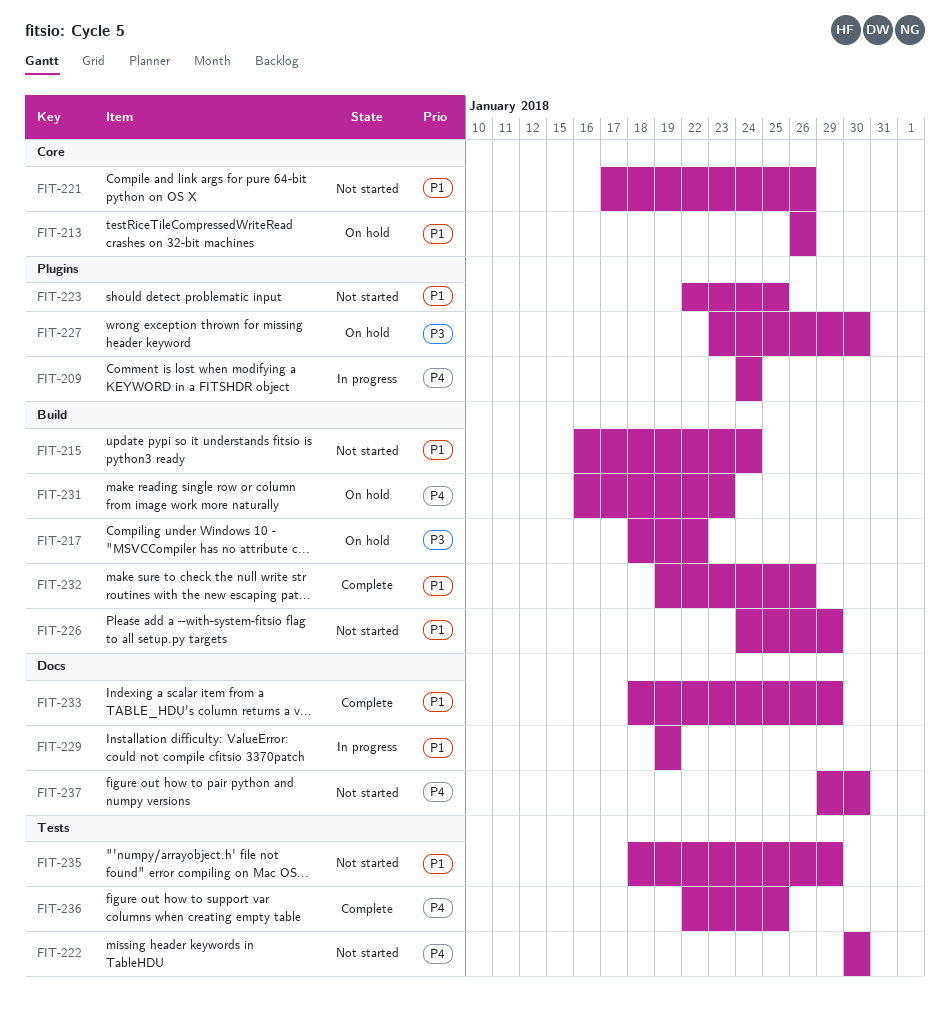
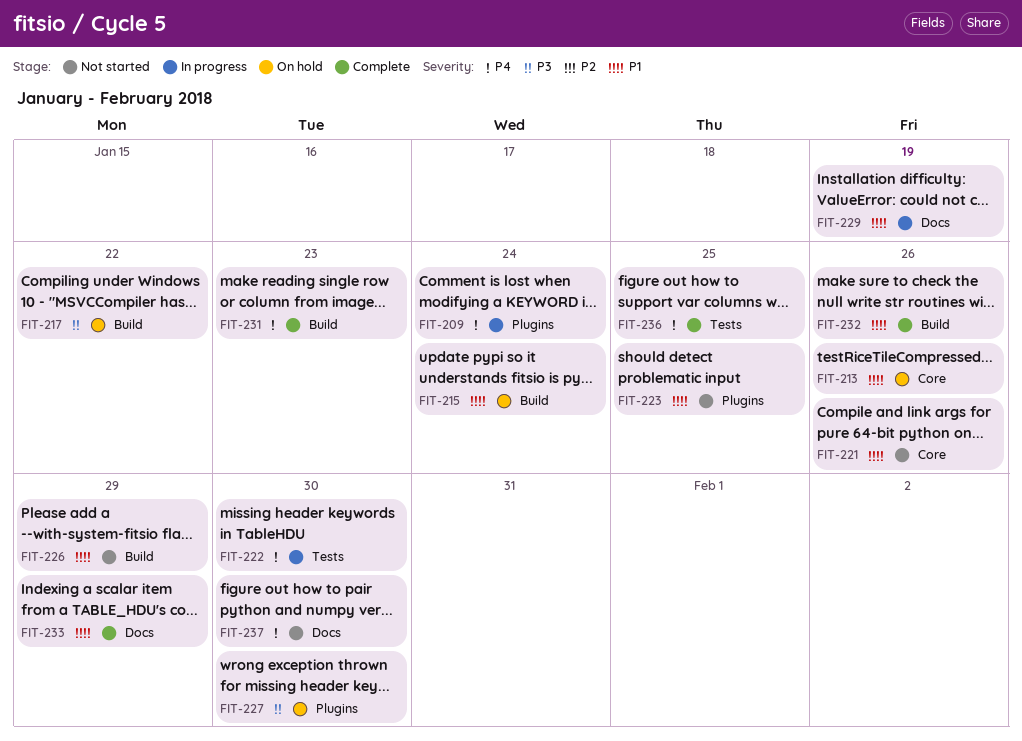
FIT-215, status: Not started -> On hold
FIT-222, status: Not started -> In progress
FIT-231, status: On hold -> Complete
FIT-235: present -> none

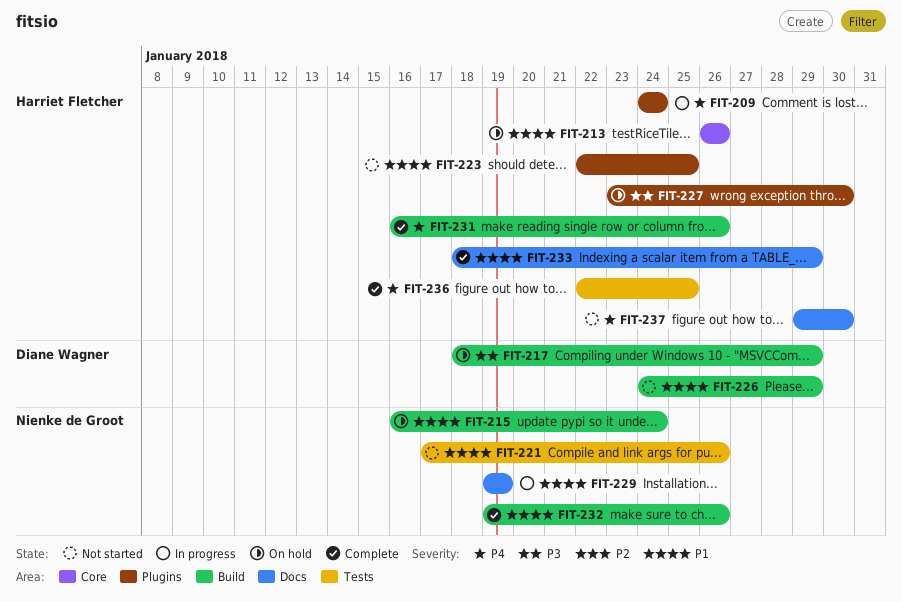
FIT-217, due: Jan 22 -> Jan 29
FIT-221, label: Core -> Tests
FIT-222: present -> none
FIT-231, due: Jan 23 -> Jan 26

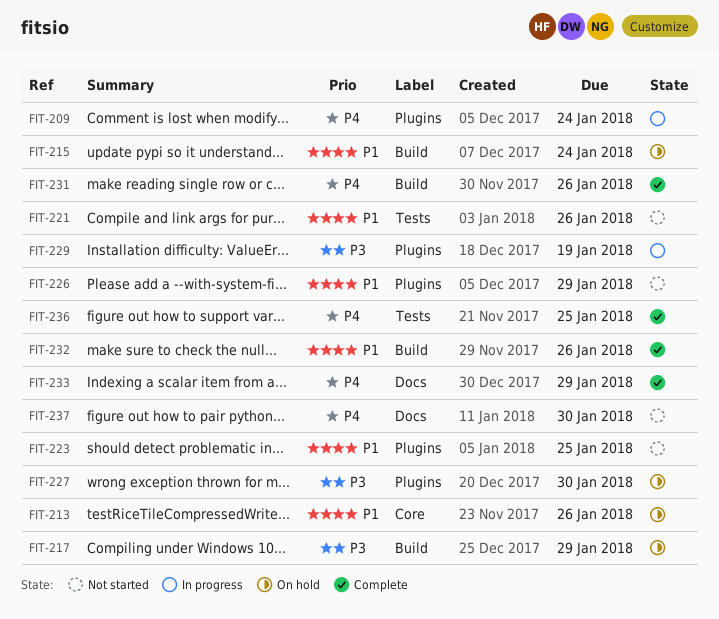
FIT-226, label: Build -> Plugins
FIT-229, priority: P1 -> P3
FIT-229, label: Docs -> Plugins
FIT-233, priority: P1 -> P4

